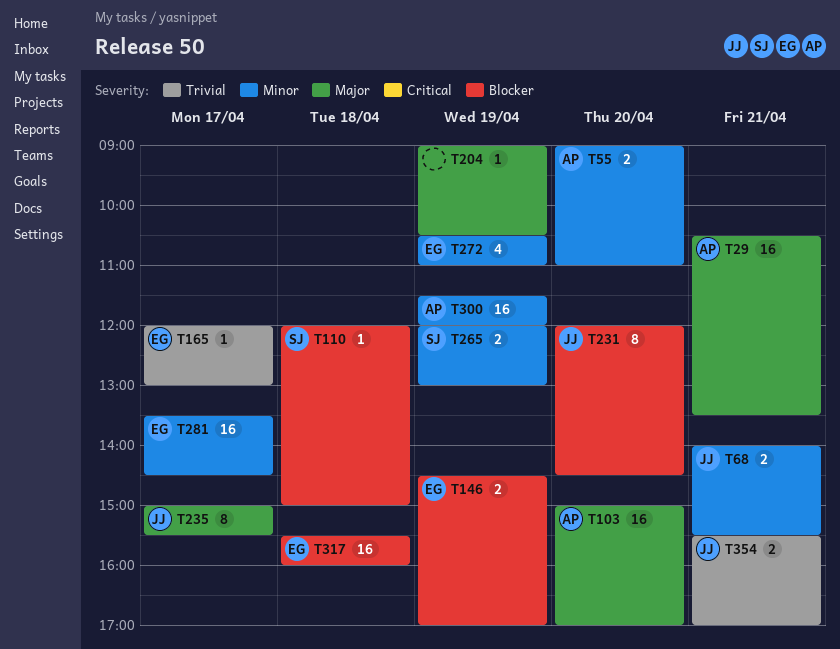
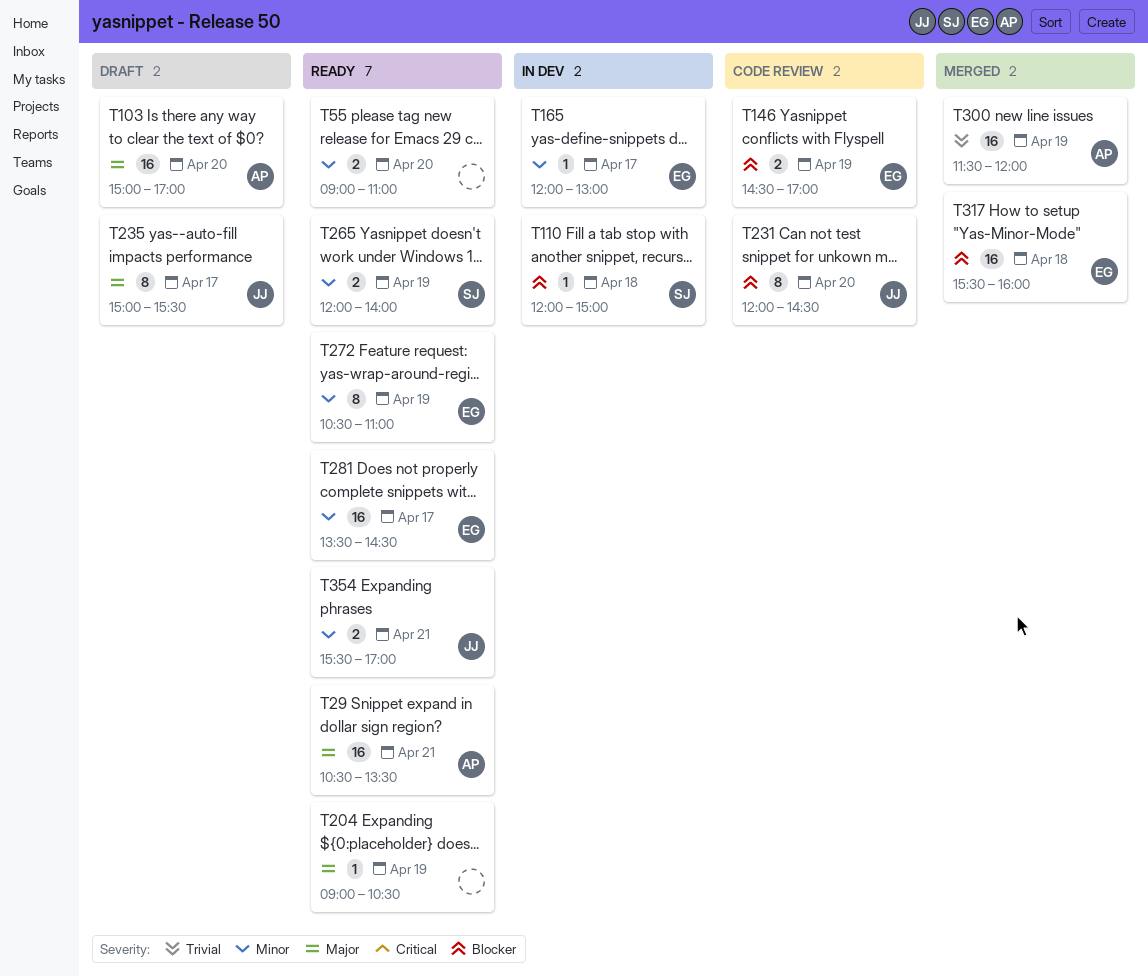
T55, owner: AP -> none
T68: present -> none
T165, priority: Trivial -> Minor
T265, ends: 13:00 -> 14:00
T272, estimate: 4 -> 8
T300, priority: Minor -> Trivial
T354, priority: Trivial -> Minor

